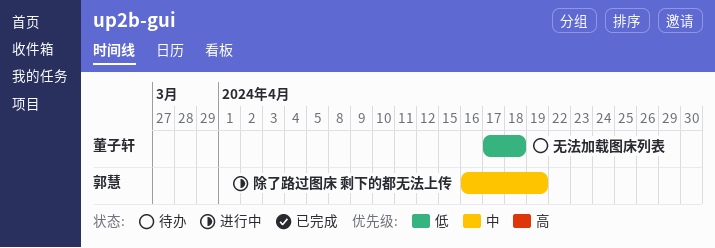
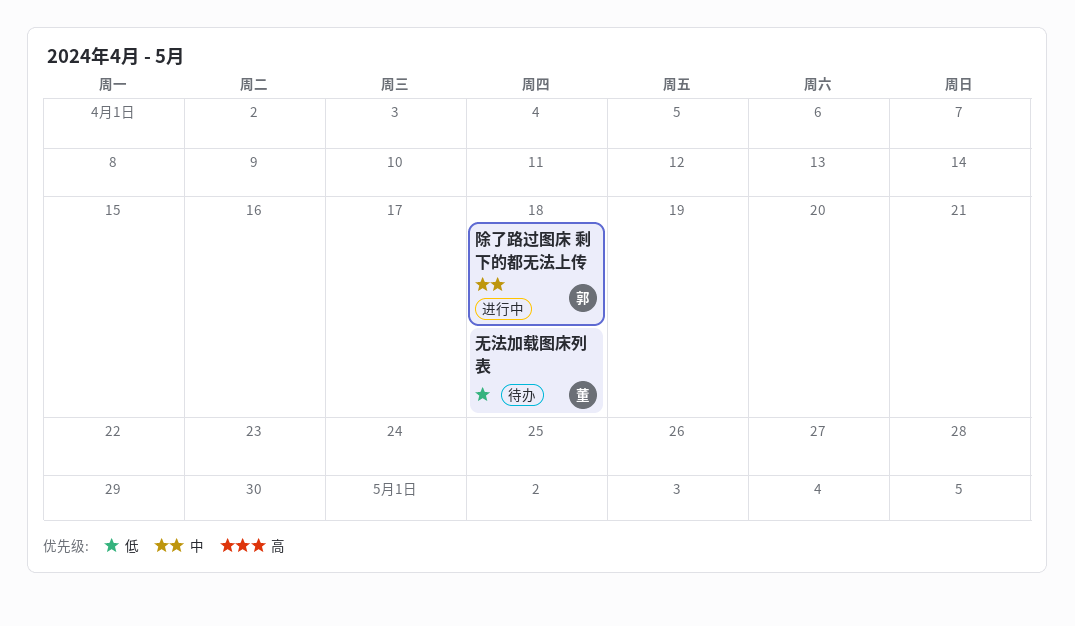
除了路过图床 剩下的都无法上传, due: Apr 19 -> Apr 18

